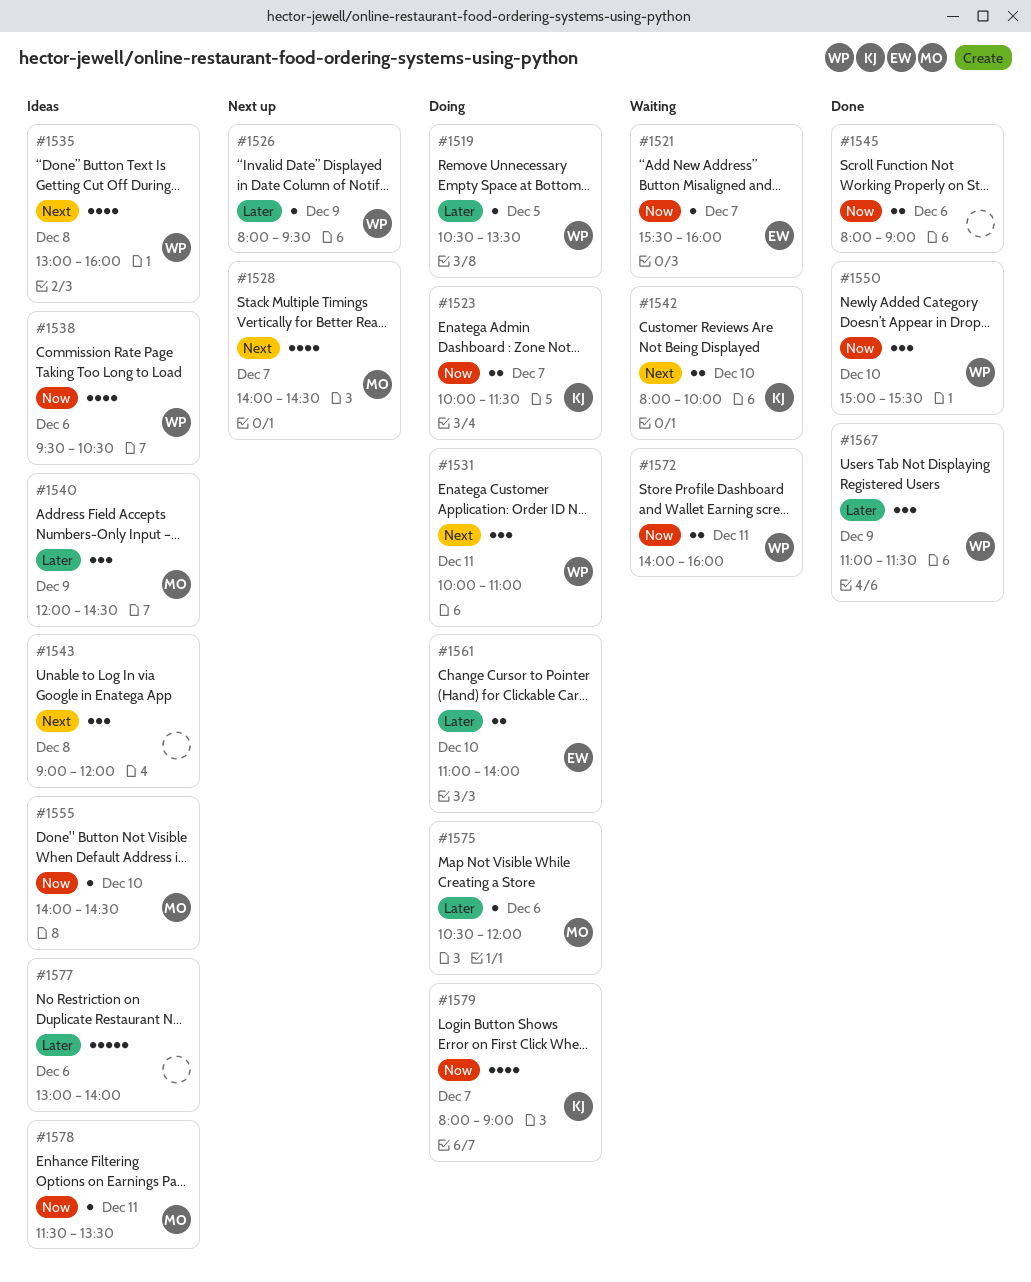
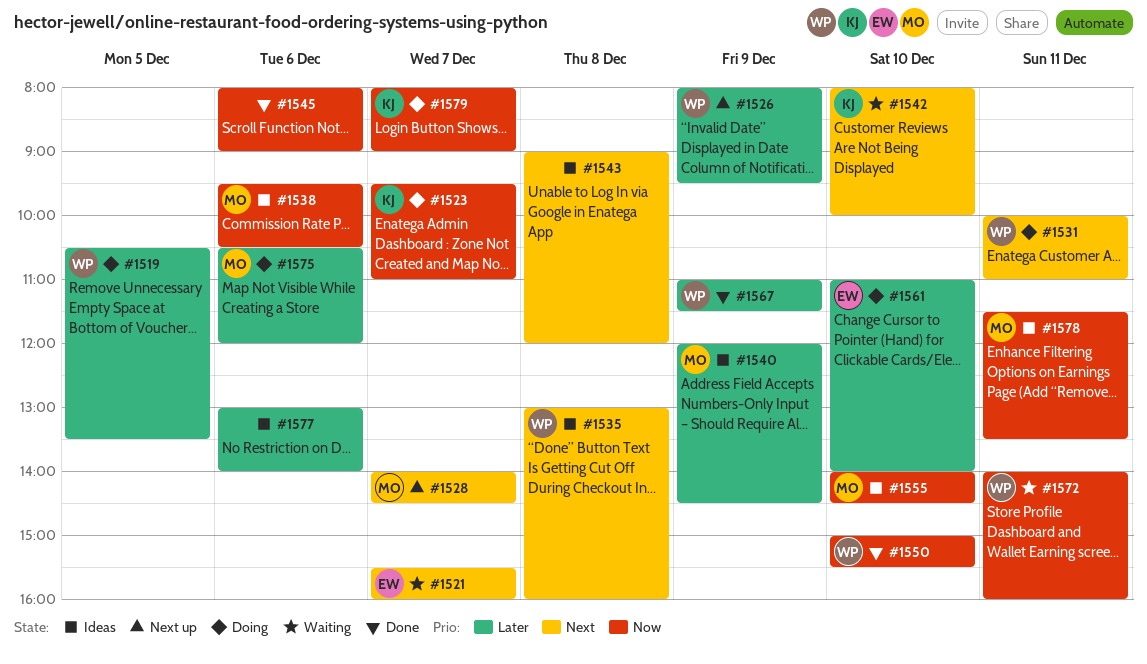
#1521, priority: Now -> Next
#1523, begins: 10:00 -> 09:30
#1523, ends: 11:30 -> 11:00
#1538, owner: WP -> MO

